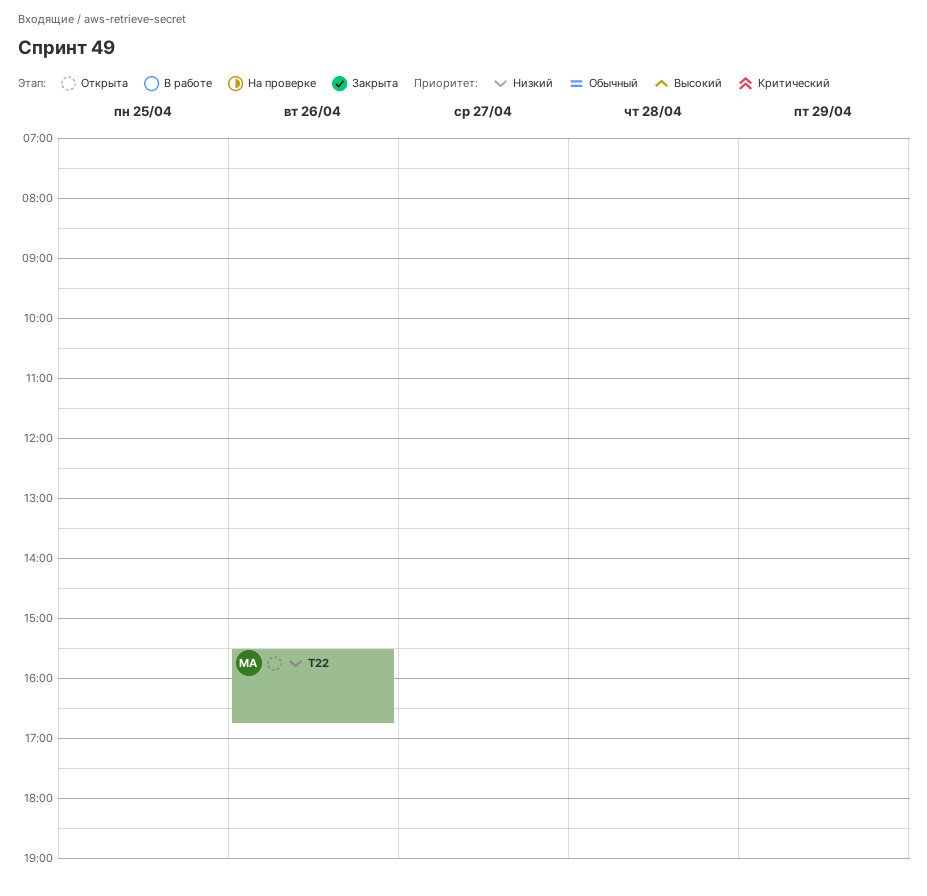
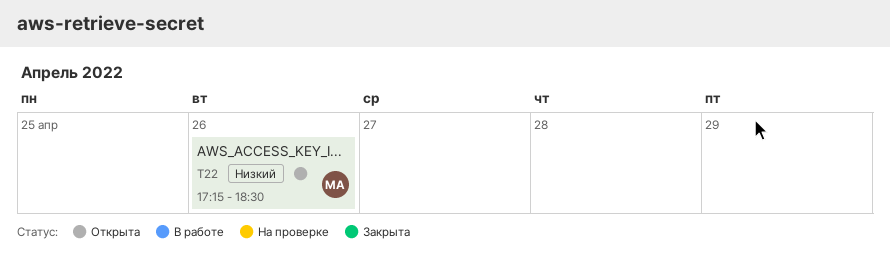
T22, begins: 15:30 -> 17:15
T22, ends: 16:45 -> 18:30

